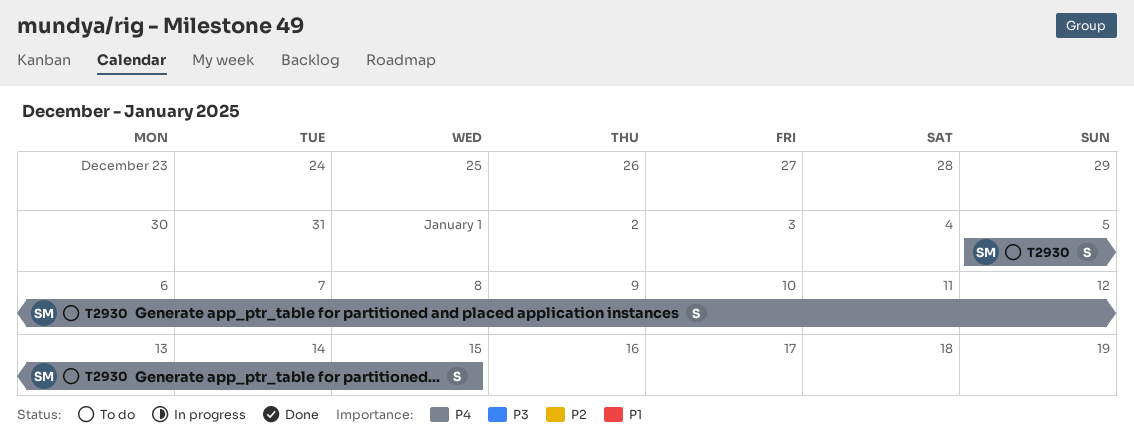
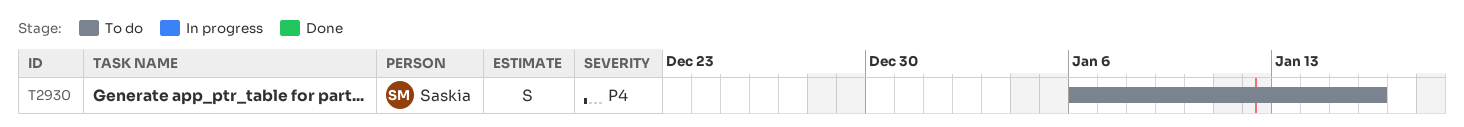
T2930, start: Jan 5 -> Jan 6
T2930, due: Jan 15 -> Jan 16

